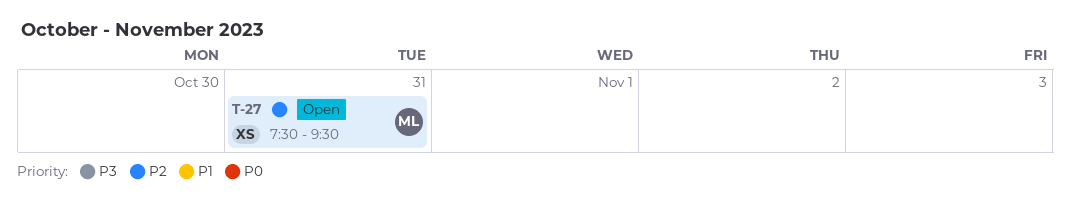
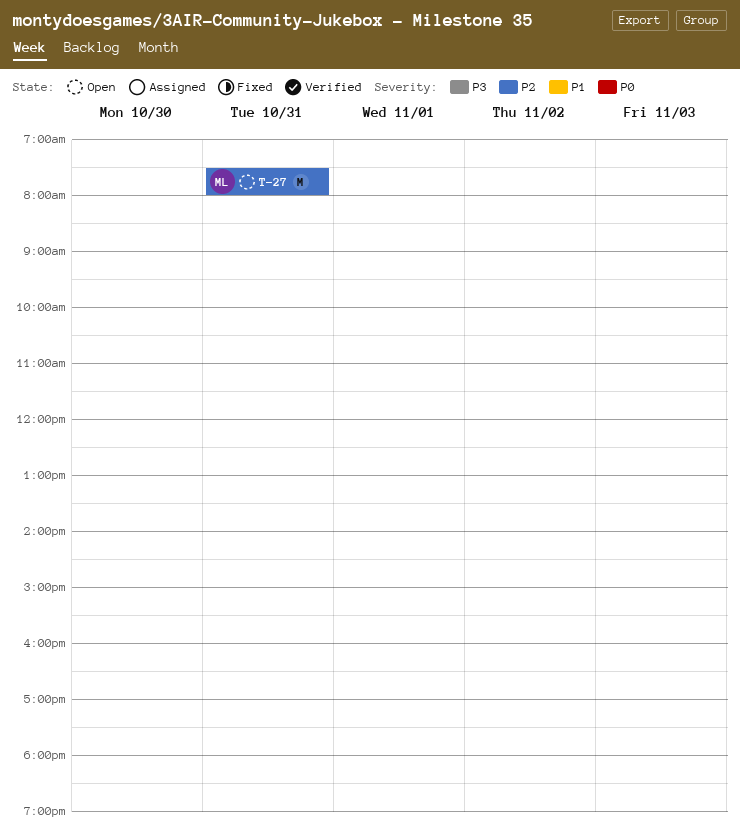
T-27, estimate: XS -> M
T-27, ends: 09:30 -> 08:00

